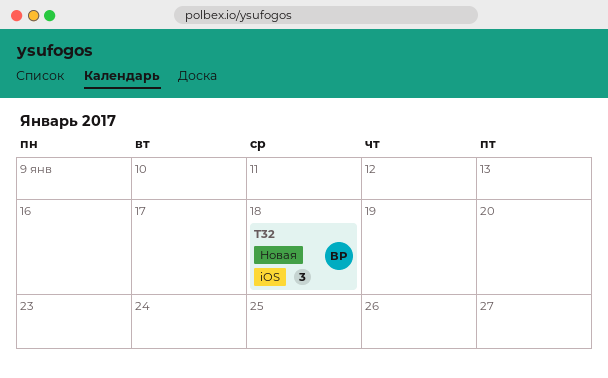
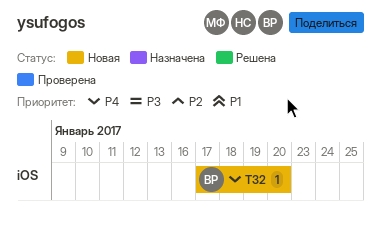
T32, estimate: 3 -> 1
T32, due: Jan 18 -> Jan 20

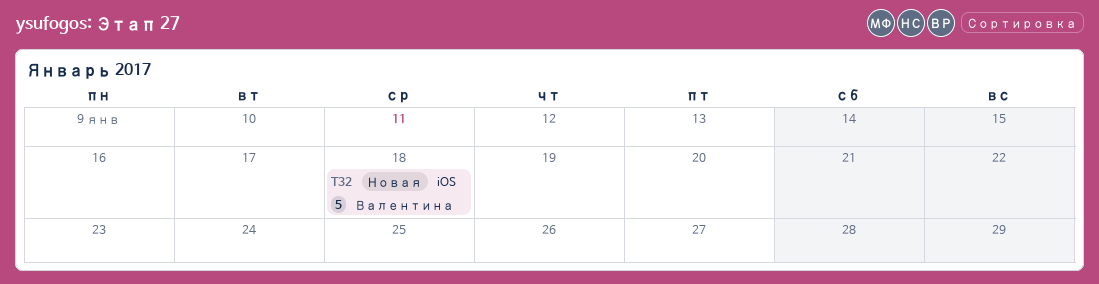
T32, estimate: 1 -> 5
T32, due: Jan 20 -> Jan 18

